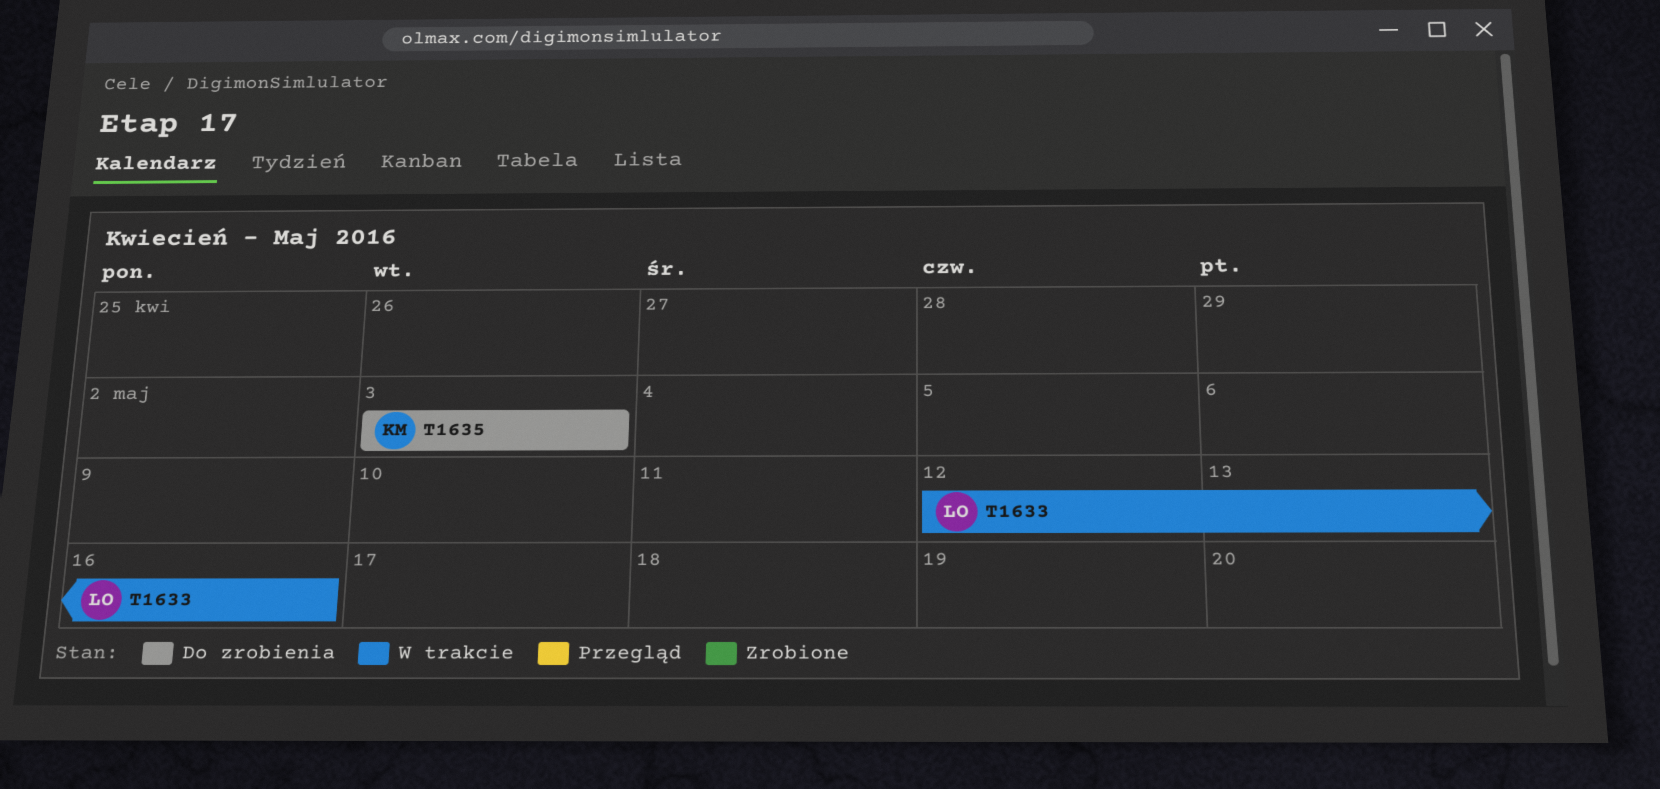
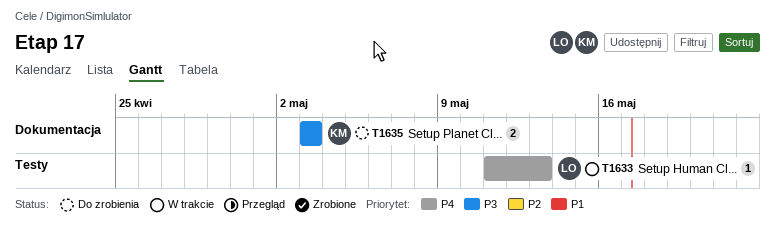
T1633, start: May 12 -> May 11
T1633, due: May 16 -> May 13

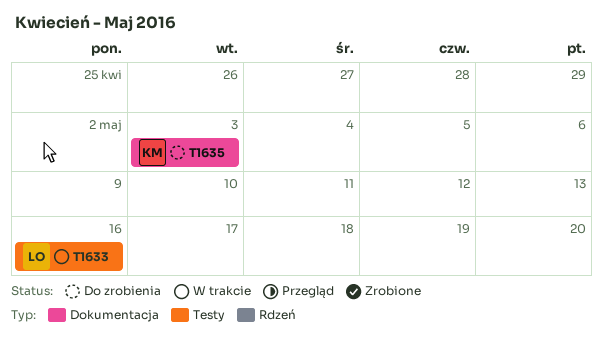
T1633, start: May 11 -> May 16
T1633, due: May 13 -> May 16

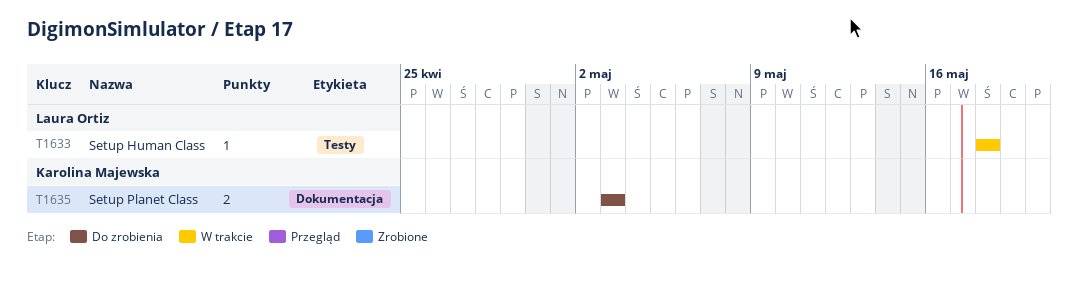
T1633, start: May 16 -> May 18
T1633, due: May 16 -> May 18

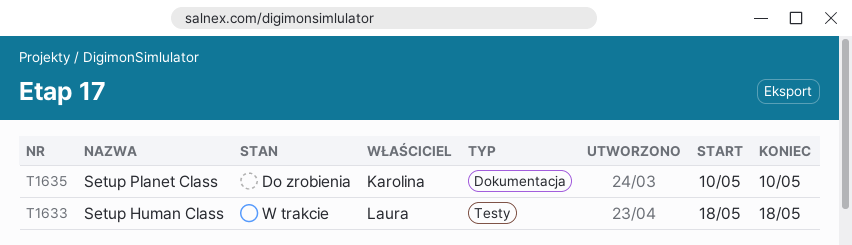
T1635, start: May 3 -> May 10
T1635, due: May 3 -> May 10

